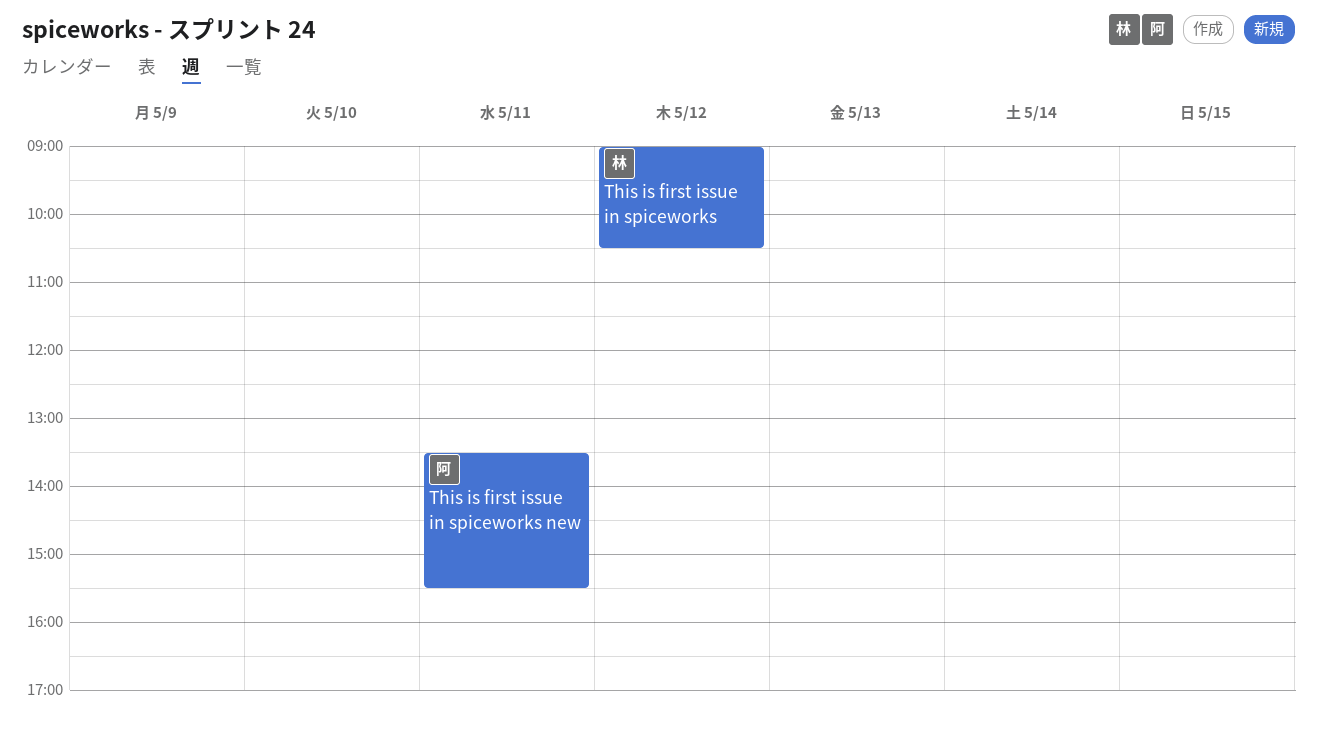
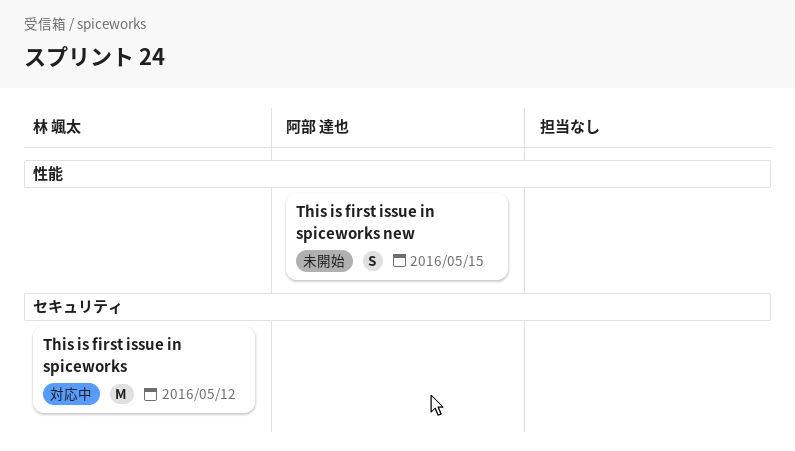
This is first issue in spiceworks new, day: May 11 -> May 15

